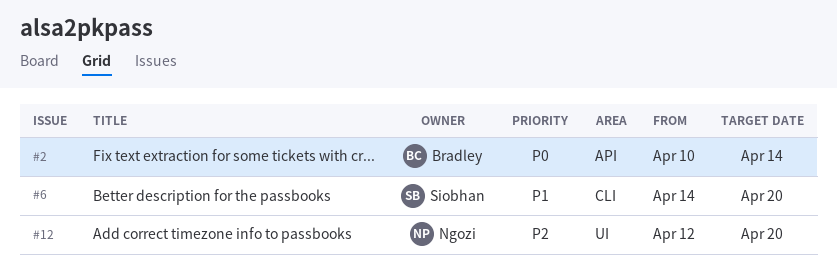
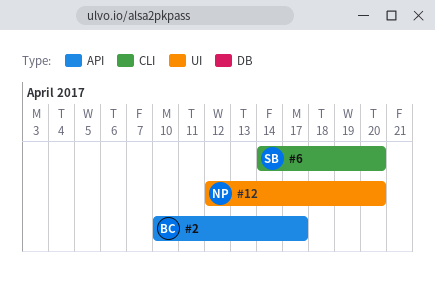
#2, due: Apr 14 -> Apr 17

